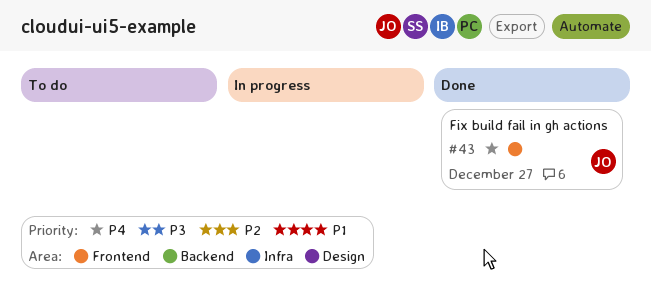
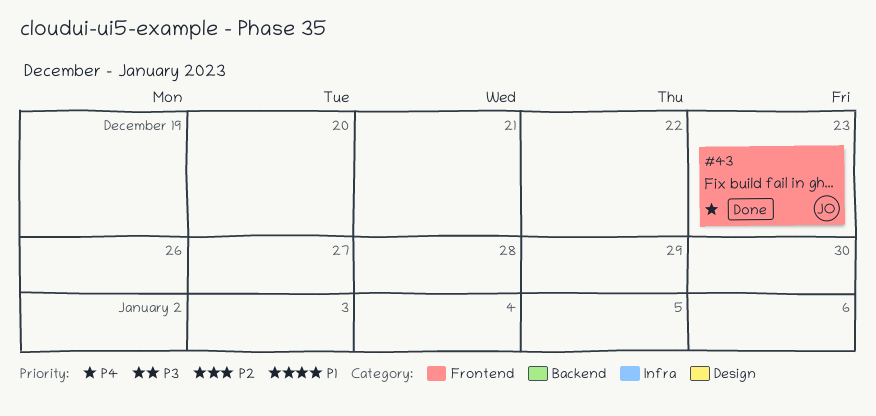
#43, due: Dec 27 -> Dec 23

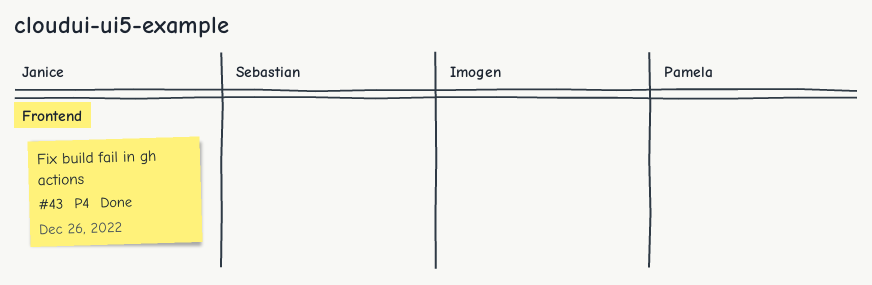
#43, due: Dec 23 -> Dec 26

